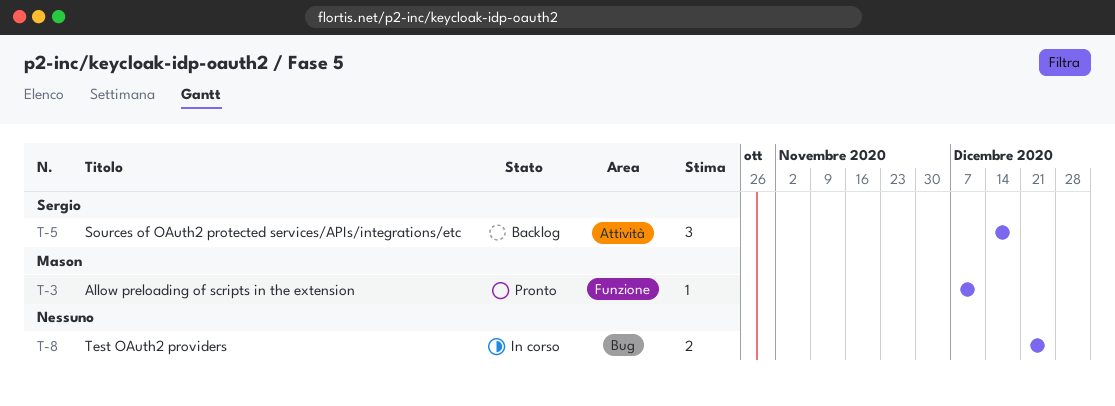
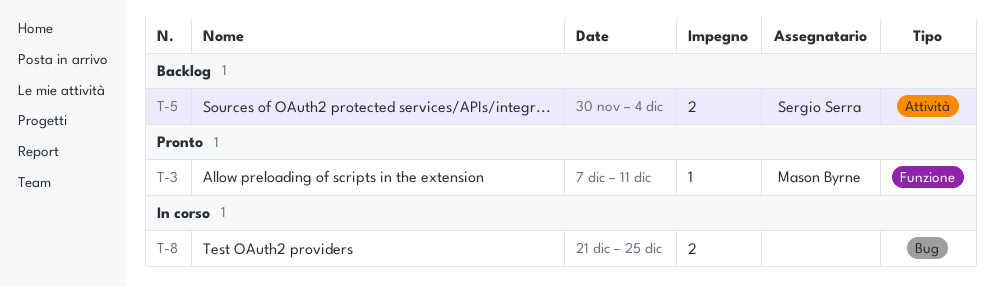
T-5, estimate: 3 -> 2
T-5, start: Dec 14 -> Nov 30
T-5, due: Dec 18 -> Dec 4

